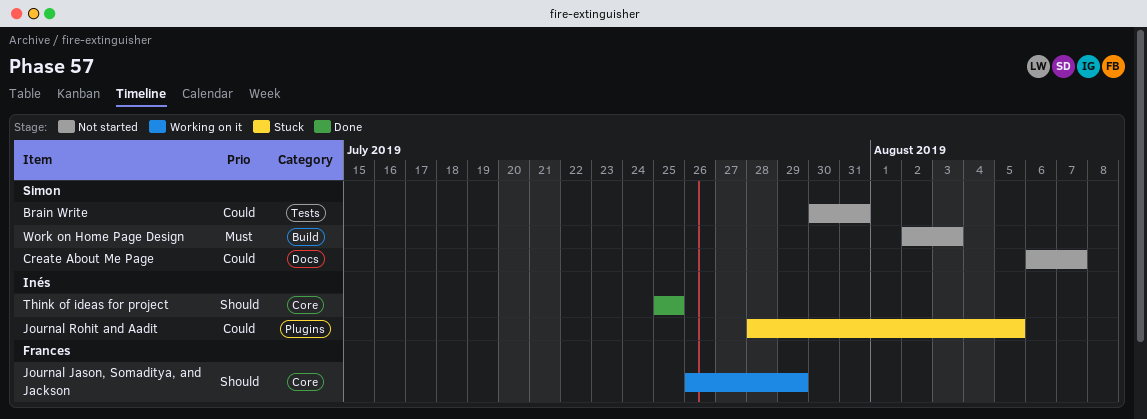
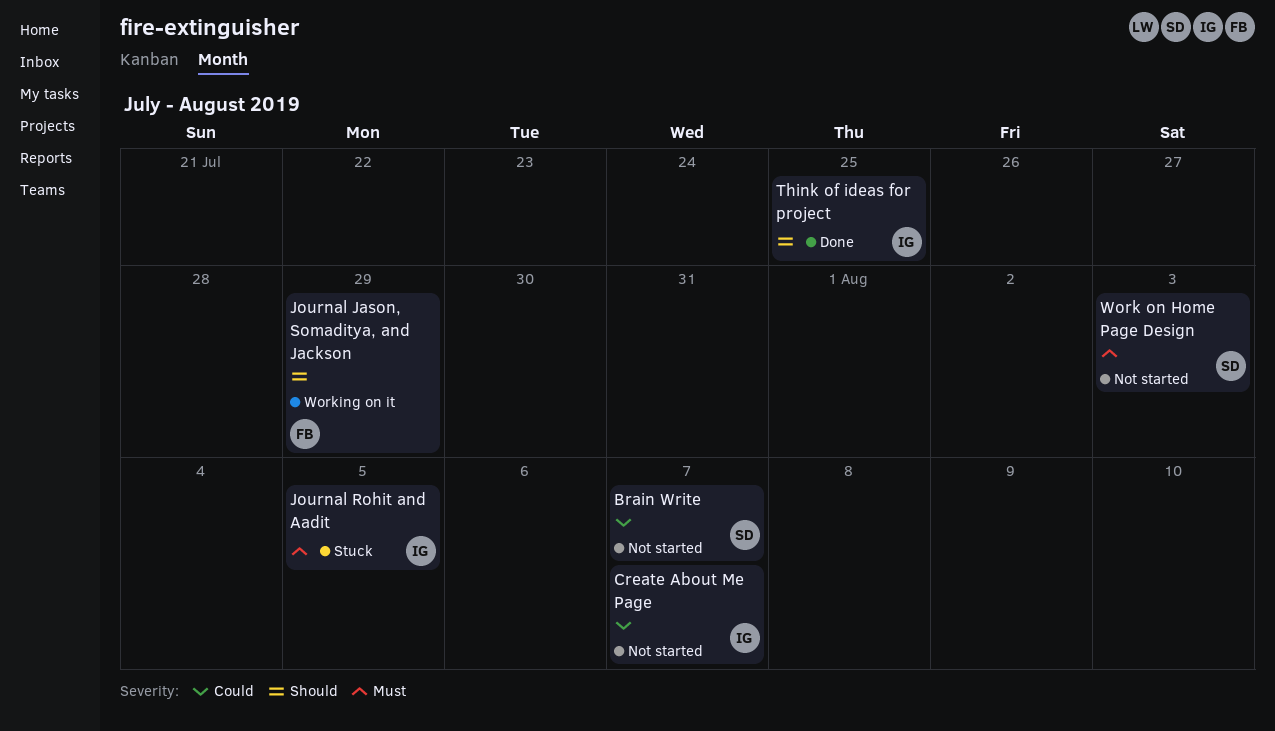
Brain Write, due: Jul 31 -> Aug 7
Create About Me Page, owner: Simon -> Inés
Journal Rohit and Aadit, priority: Could -> Must

